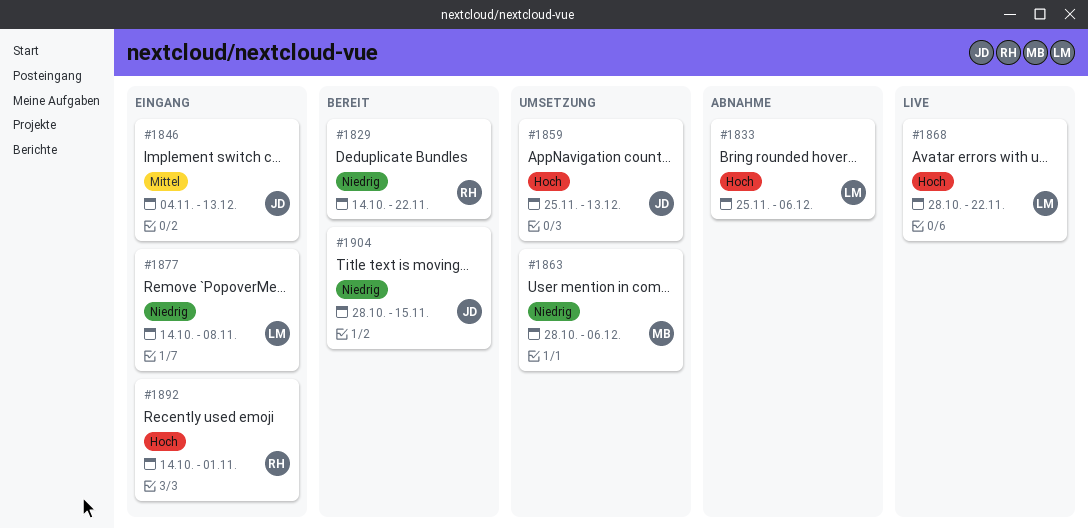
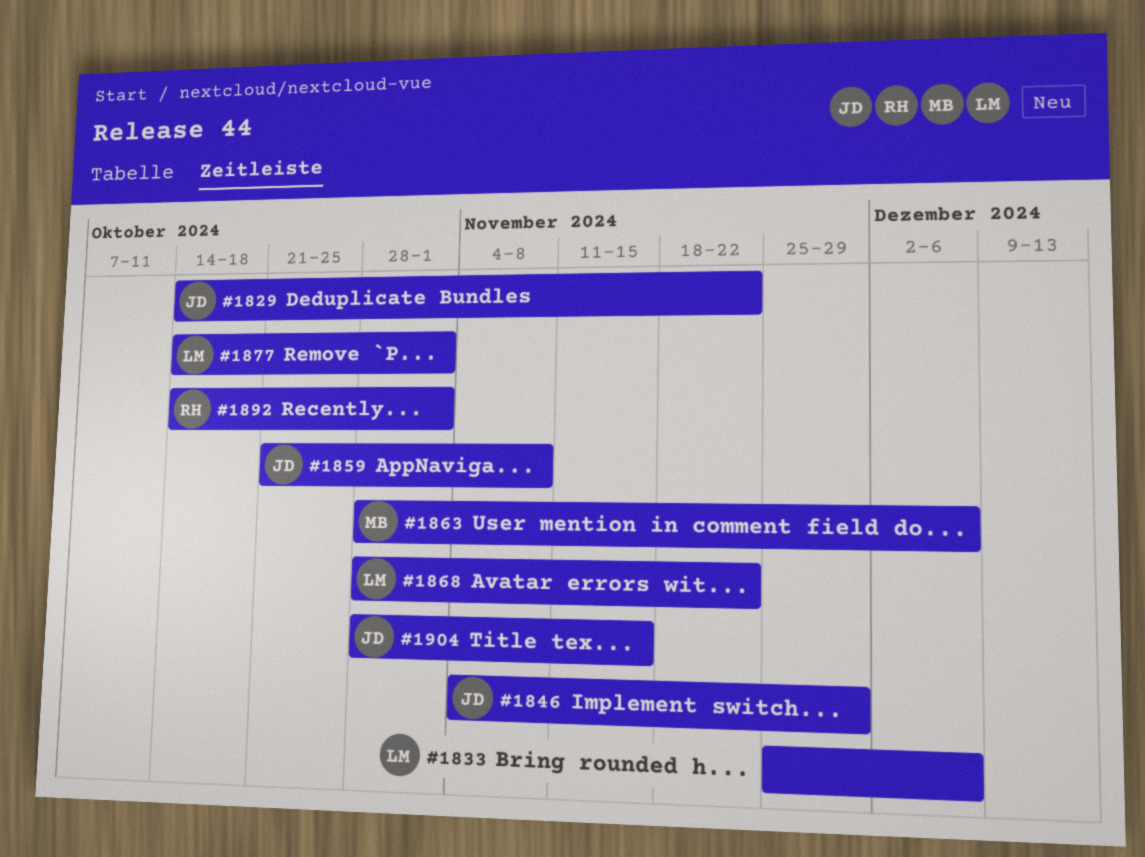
#1829, owner: RH -> JD
#1846, due: Dec 13 -> Nov 29
#1859, start: Nov 25 -> Oct 21
#1859, due: Dec 13 -> Nov 8
#1877, due: Nov 8 -> Nov 1

